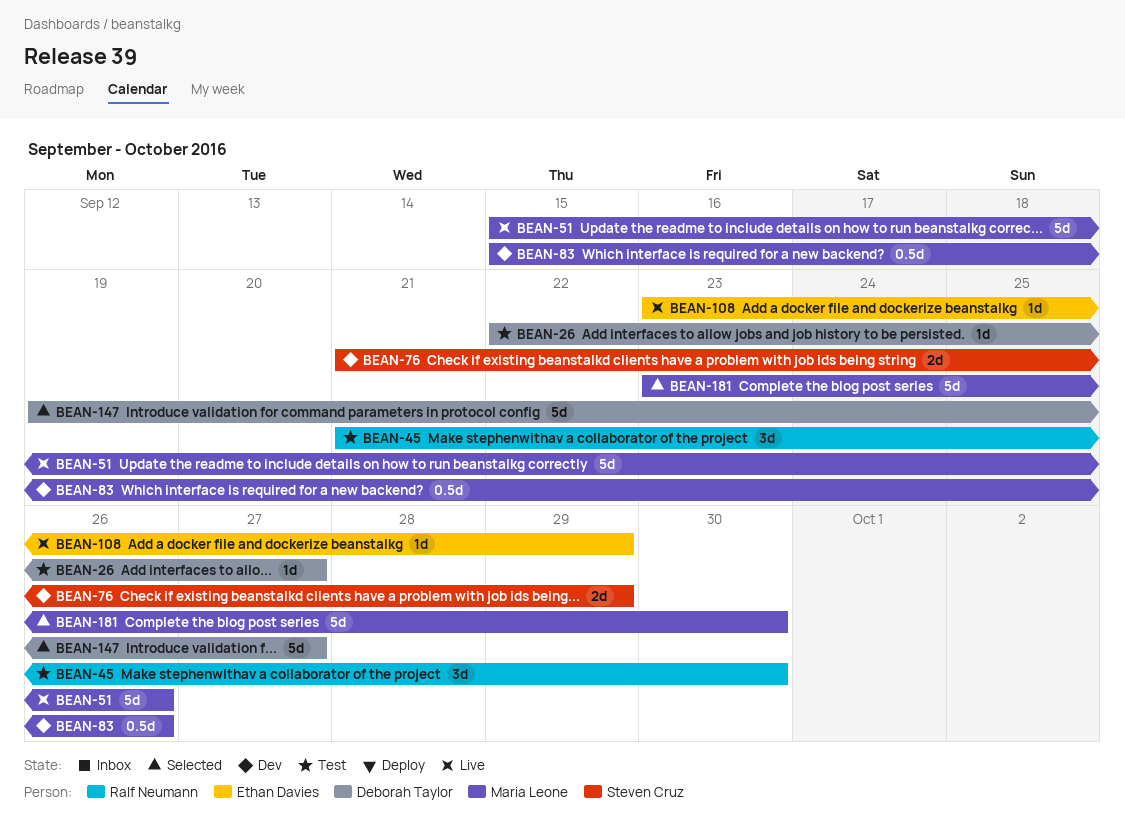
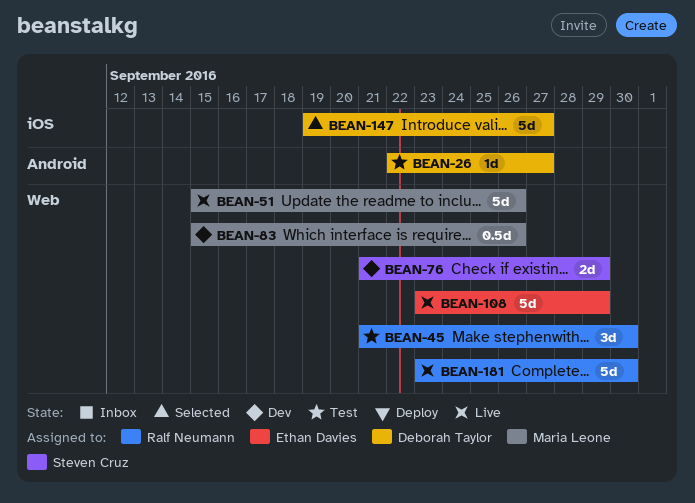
BEAN-108, estimate: 1d -> 5d
BEAN-181, status: Selected -> Live
BEAN-181, owner: Maria Leone -> Ralf Neumann

